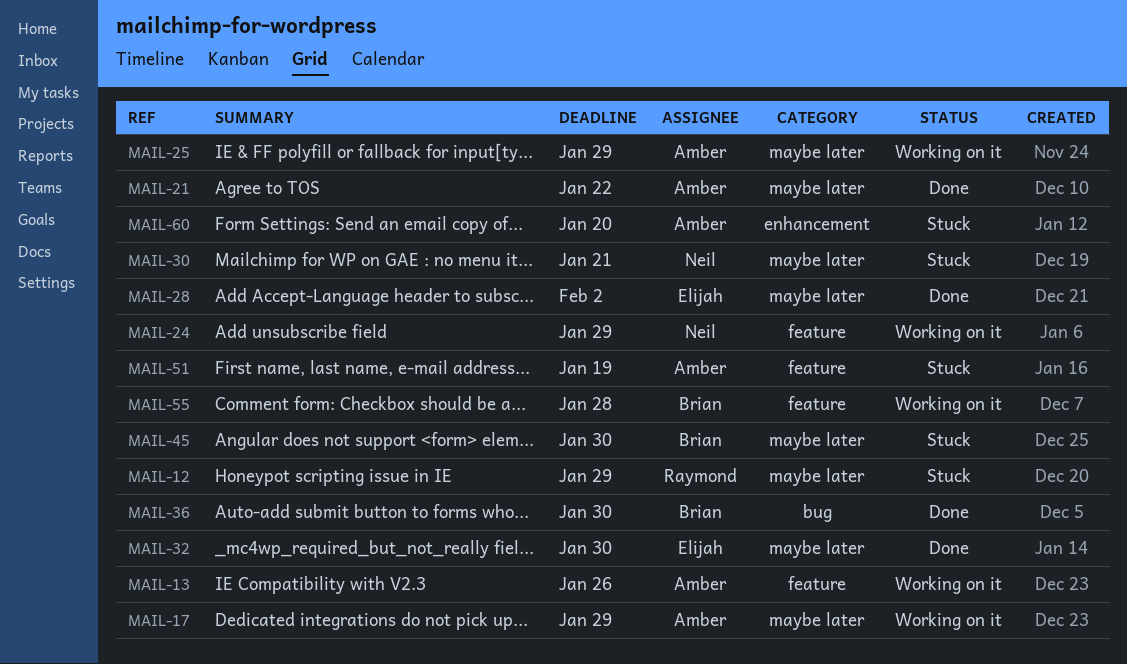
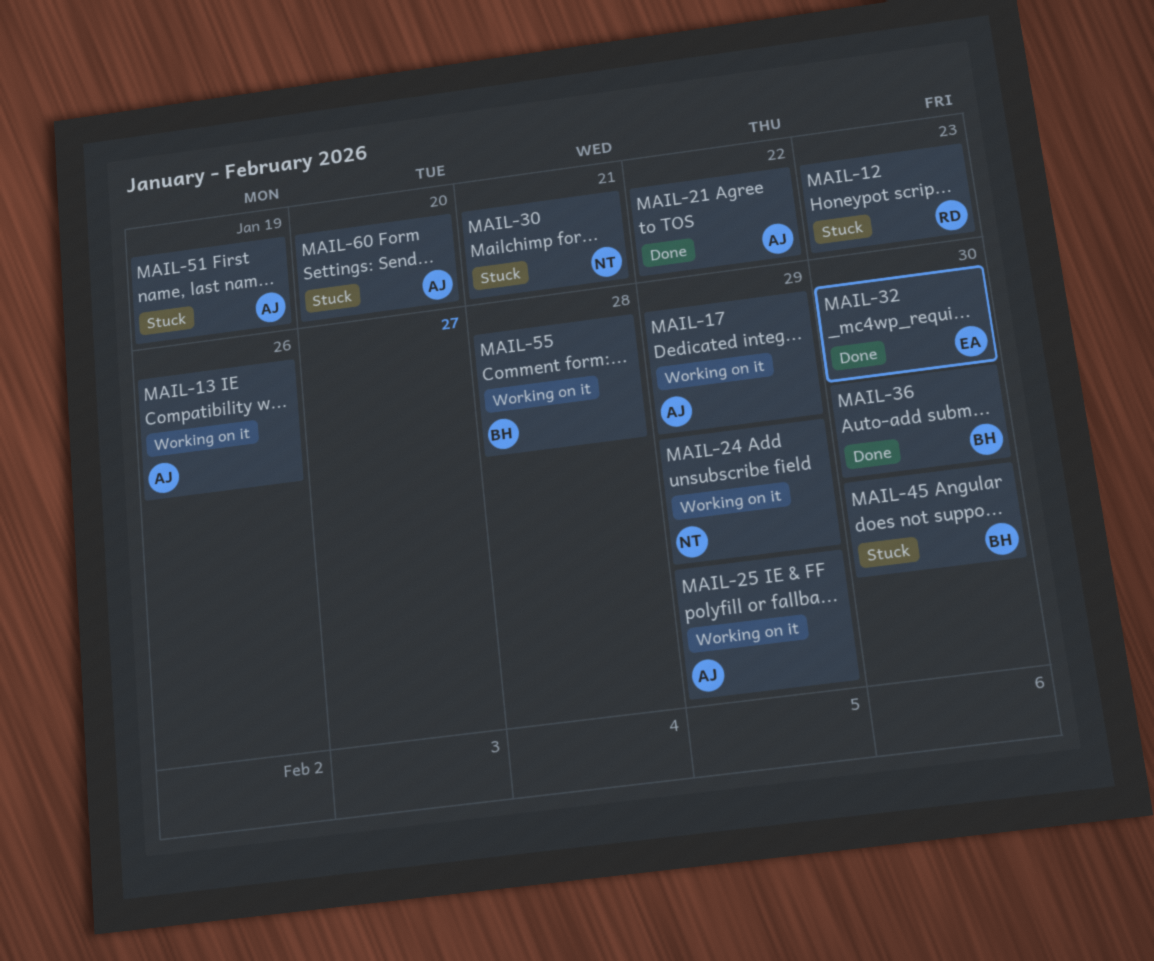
MAIL-12, due: Jan 29 -> Jan 23
MAIL-28: present -> none

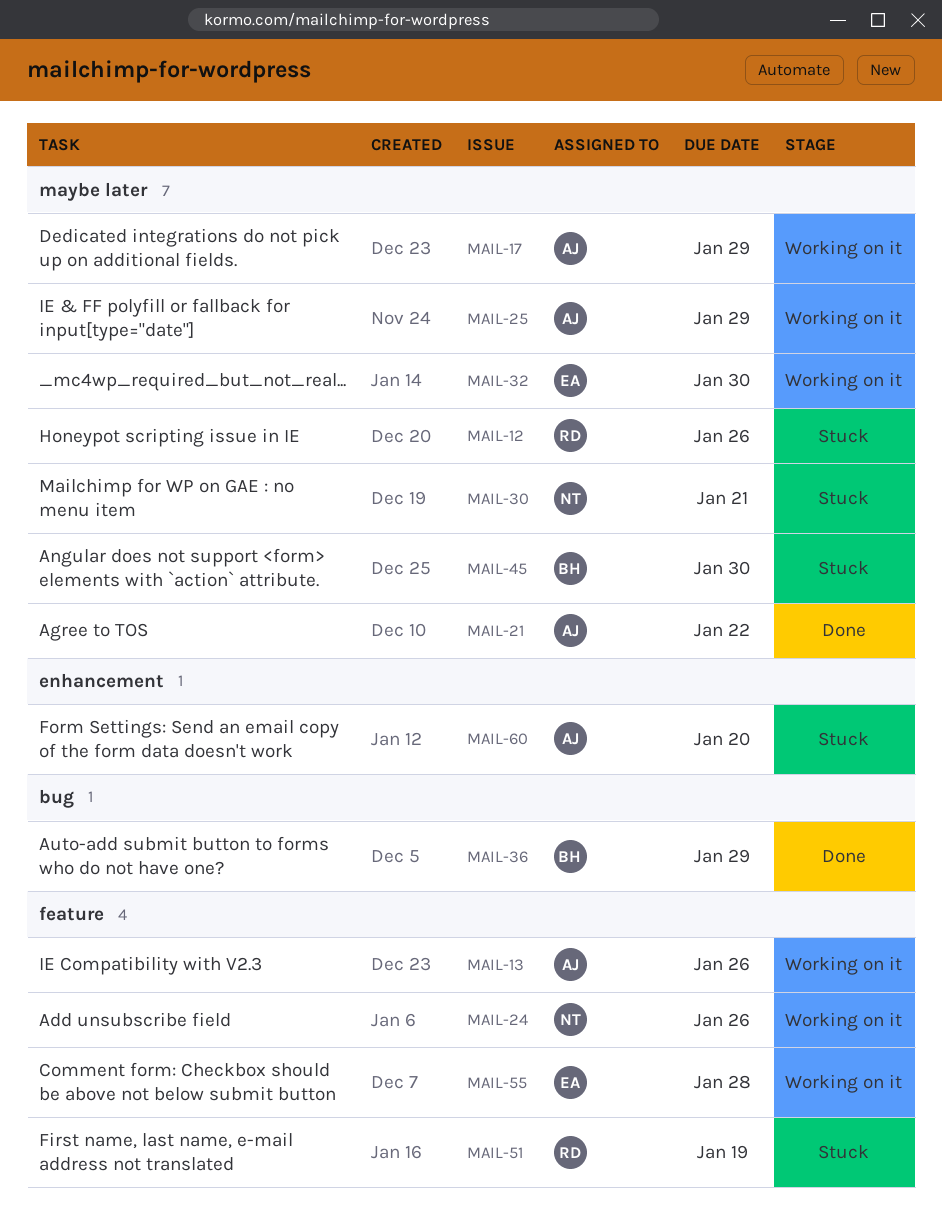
MAIL-12, due: Jan 23 -> Jan 26
MAIL-24, due: Jan 29 -> Jan 26
MAIL-32, status: Done -> Working on it
MAIL-36, due: Jan 30 -> Jan 29
MAIL-51, owner: AJ -> RD
MAIL-55, owner: BH -> EA

